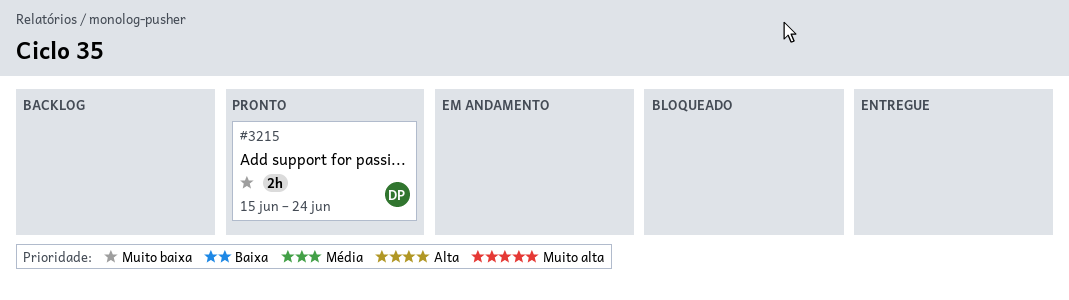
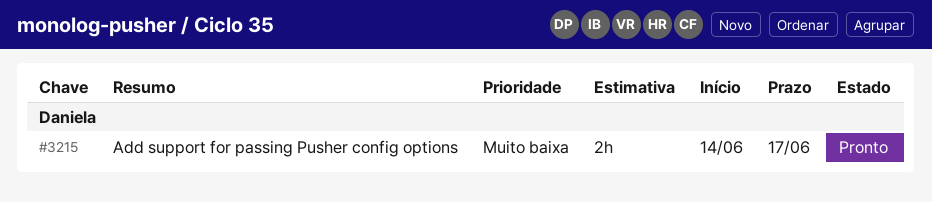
#3215, start: Jun 15 -> Jun 14
#3215, due: Jun 24 -> Jun 17

